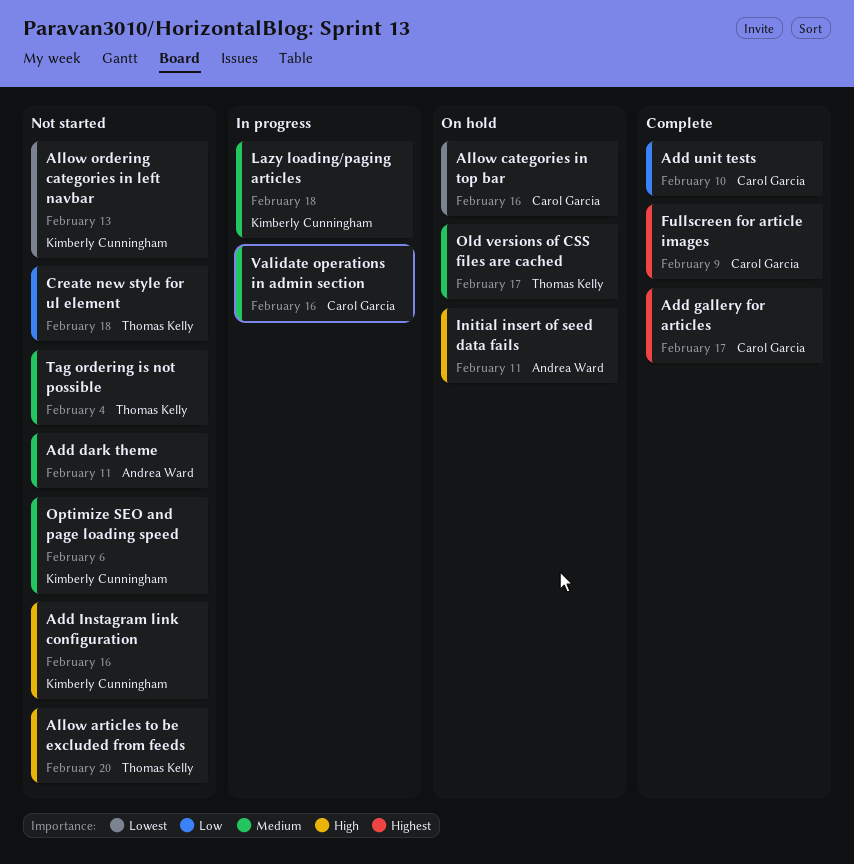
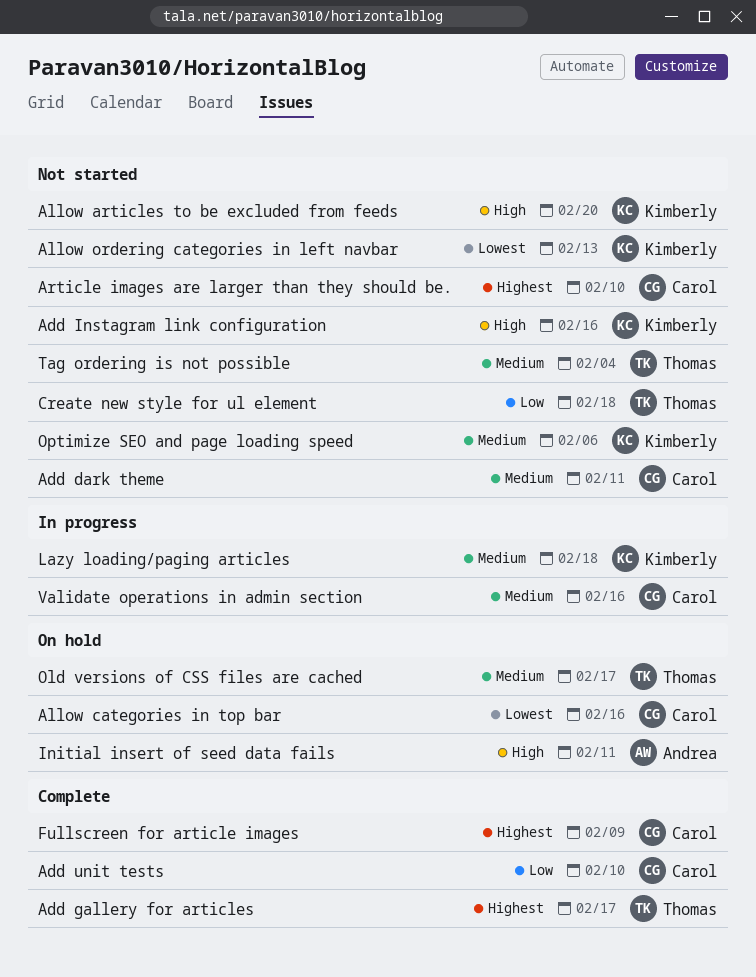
Add dark theme, owner: Andrea Ward -> Carol Garcia
Add gallery for articles, owner: Carol Garcia -> Thomas Kelly
Allow articles to be excluded from feeds, owner: Thomas Kelly -> Kimberly Cunningham
Article images are larger than they should be.: none -> present

